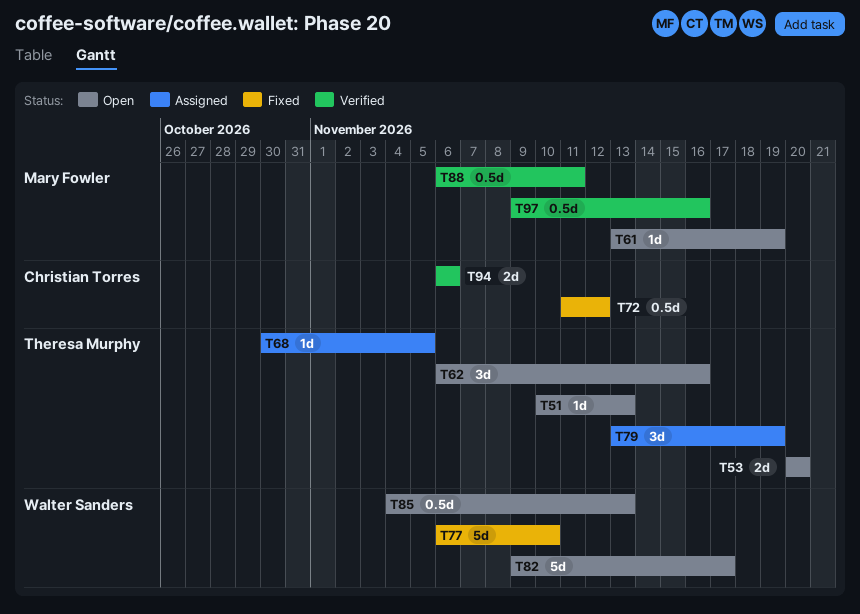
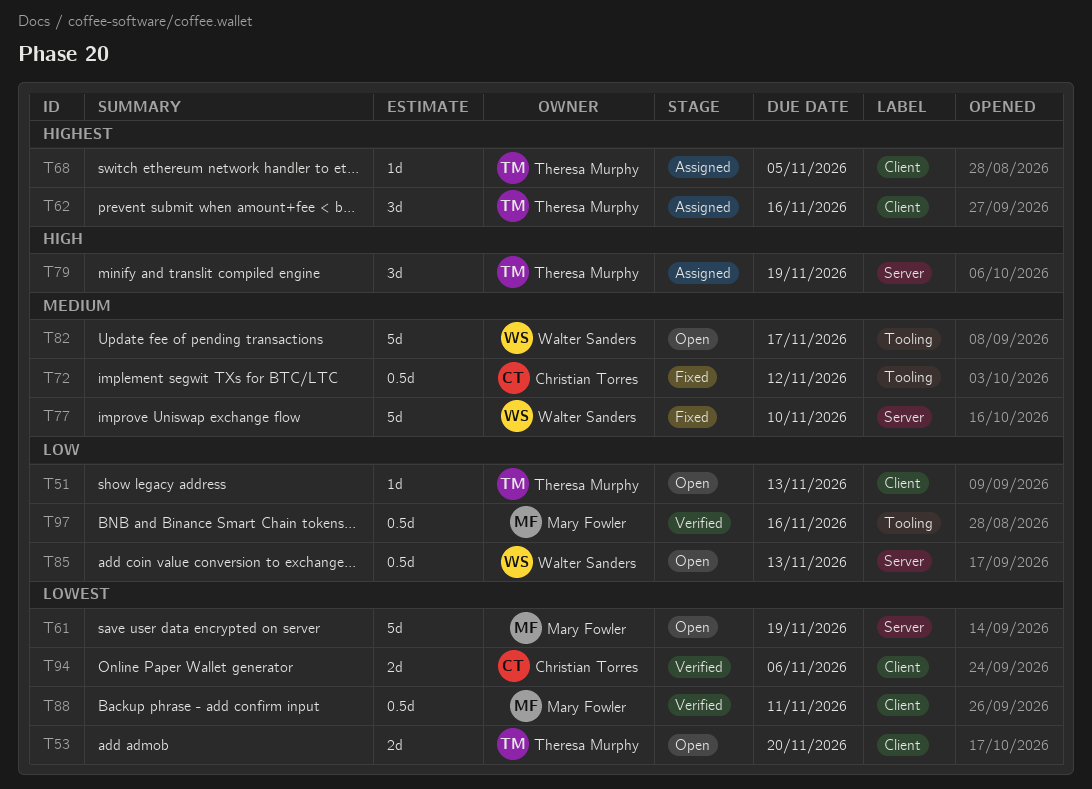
T61, estimate: 1d -> 5d
T62, status: Open -> Assigned

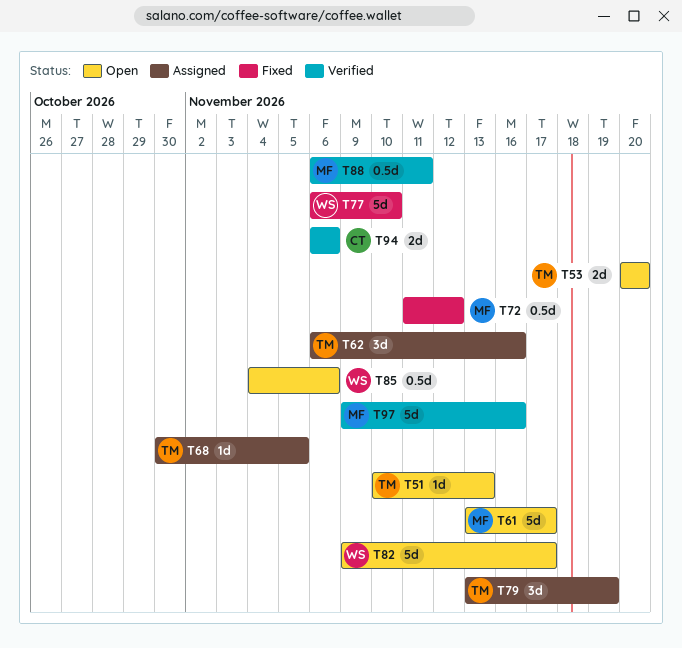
T61, due: Nov 19 -> Nov 17
T72, owner: Christian Torres -> Mary Fowler
T85, due: Nov 13 -> Nov 6
T97, estimate: 0.5d -> 5d

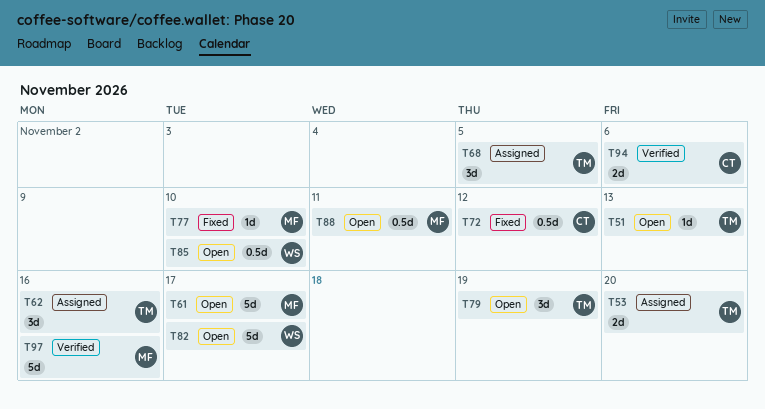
T53, status: Open -> Assigned
T68, estimate: 1d -> 3d
T72, owner: MF -> CT
T77, owner: WS -> MF
T77, estimate: 5d -> 1d
T79, status: Assigned -> Open
T85, due: Nov 6 -> Nov 10
T88, status: Verified -> Open

